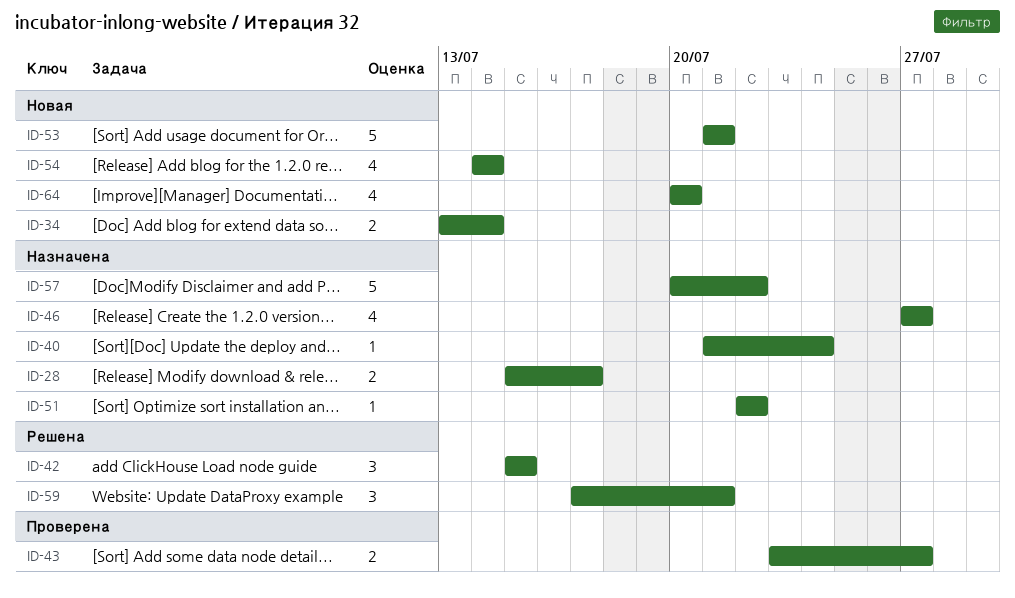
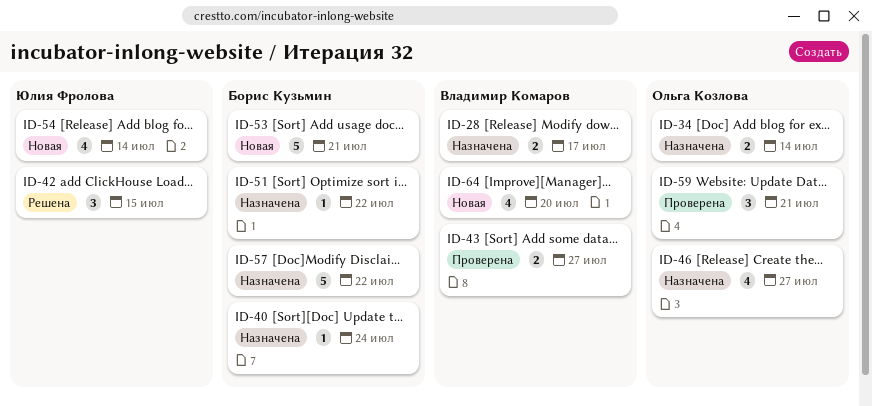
ID-34, status: Новая -> Назначена
ID-59, status: Решена -> Проверена

